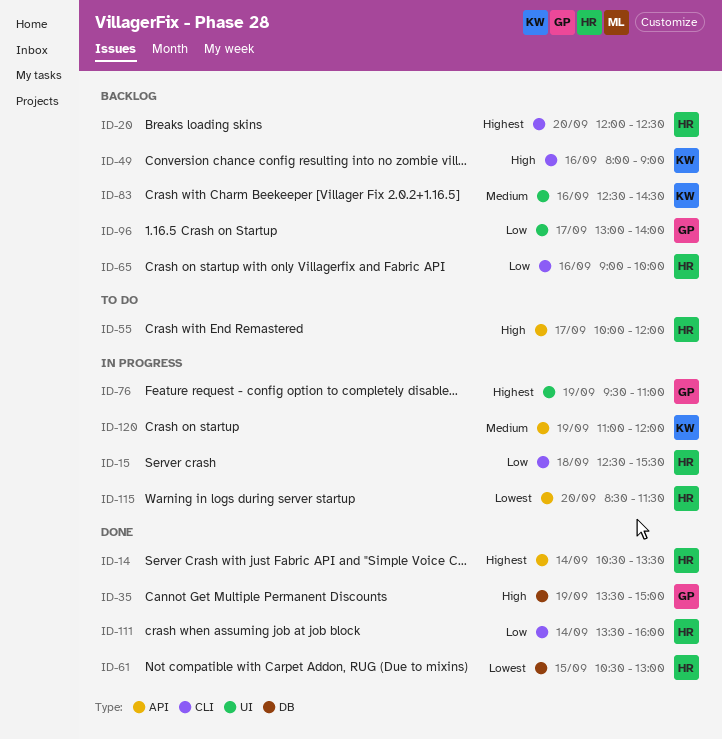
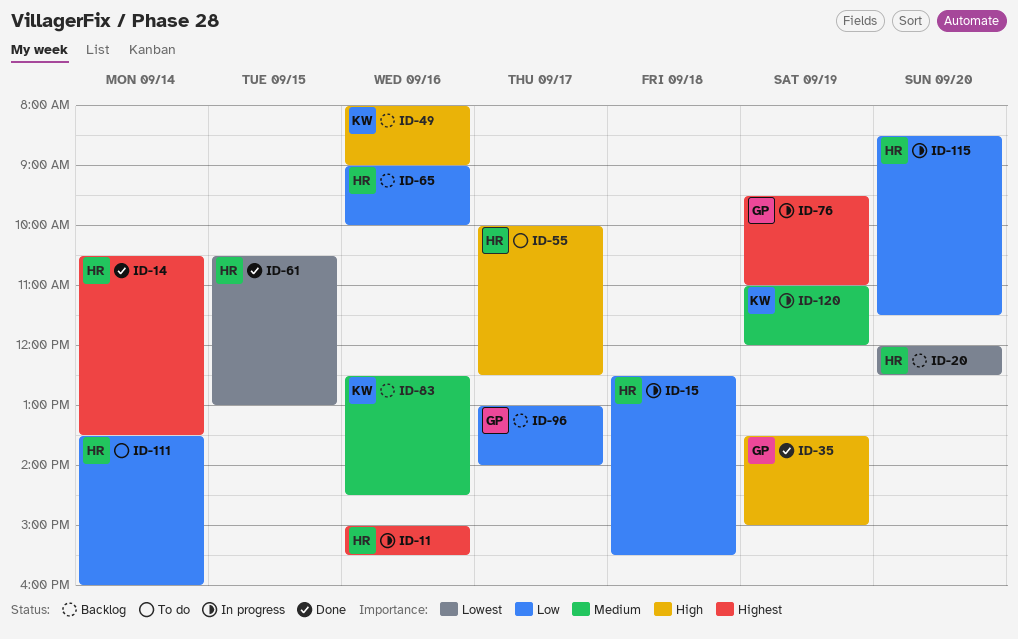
ID-11: none -> present
ID-20, priority: Highest -> Lowest
ID-55, ends: 12:00 -> 12:30
ID-111, status: Done -> To do
ID-115, priority: Lowest -> Low

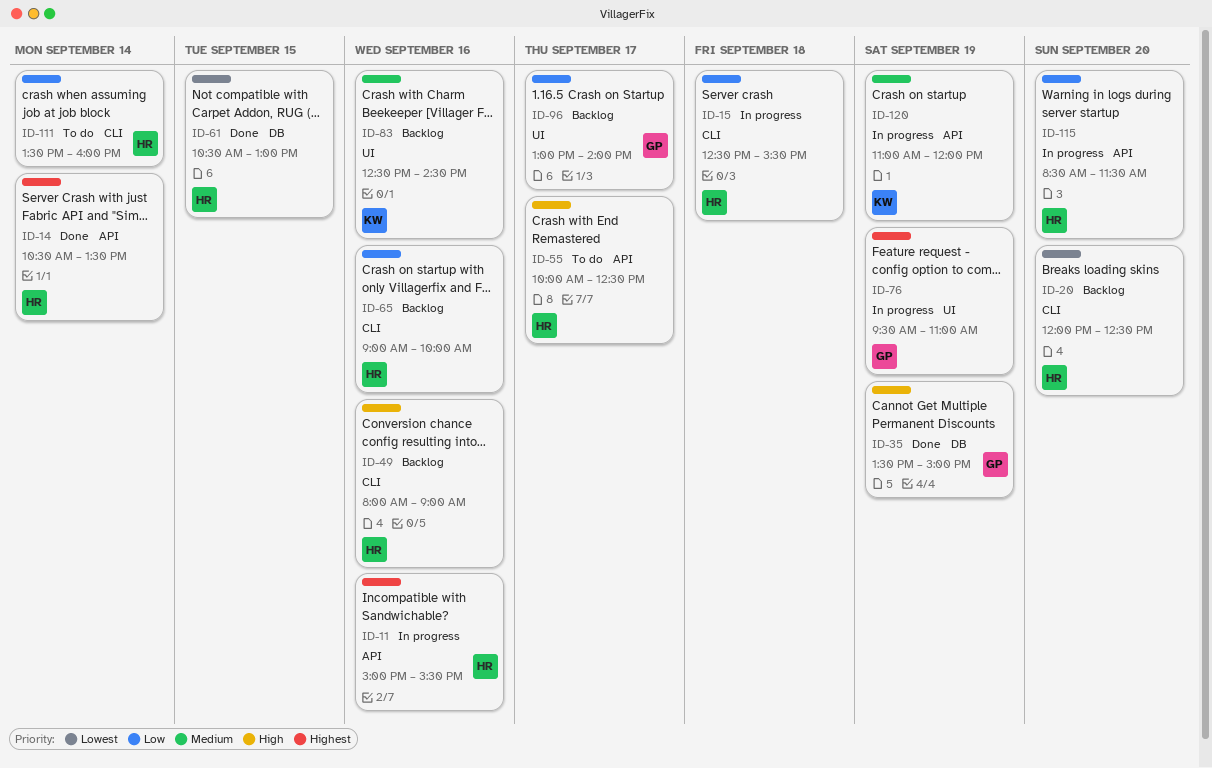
ID-49, owner: KW -> HR

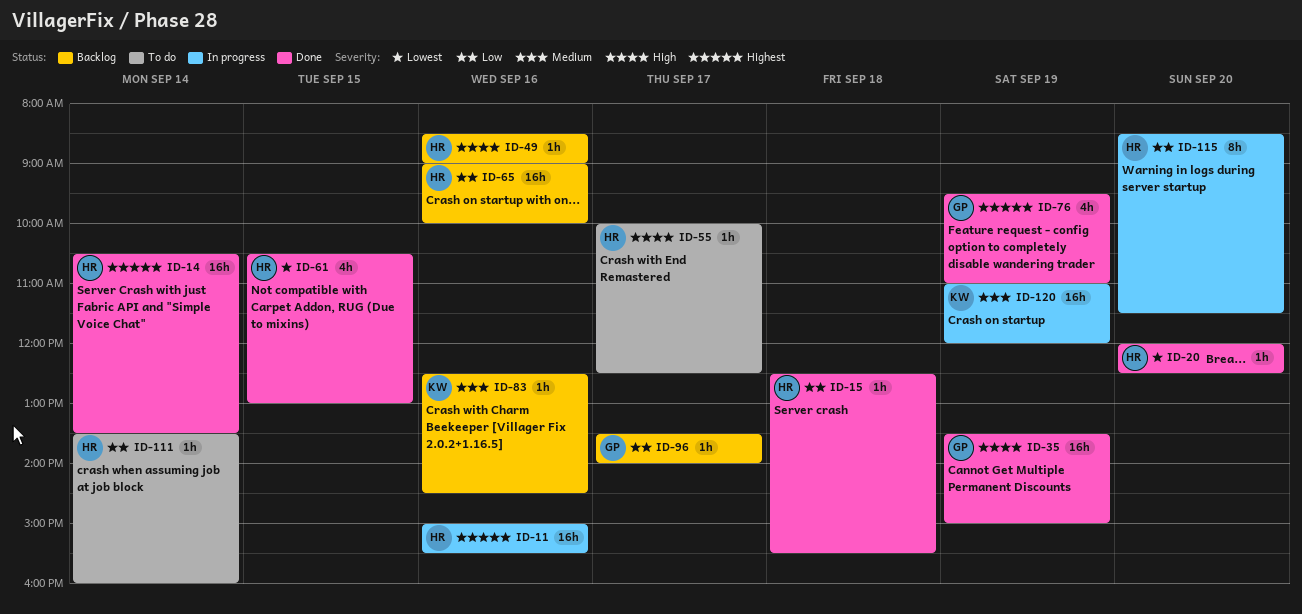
ID-15, status: In progress -> Done
ID-20, status: Backlog -> Done
ID-49, begins: 08:00 -> 08:30
ID-76, status: In progress -> Done
ID-96, begins: 13:00 -> 13:30

